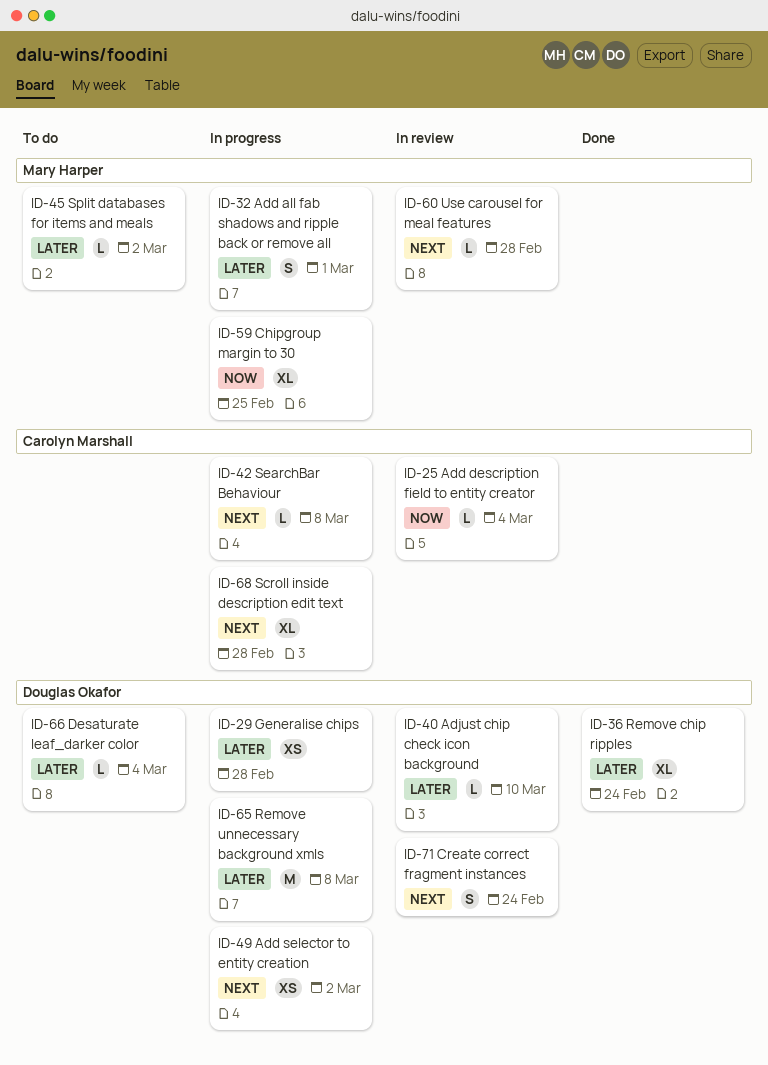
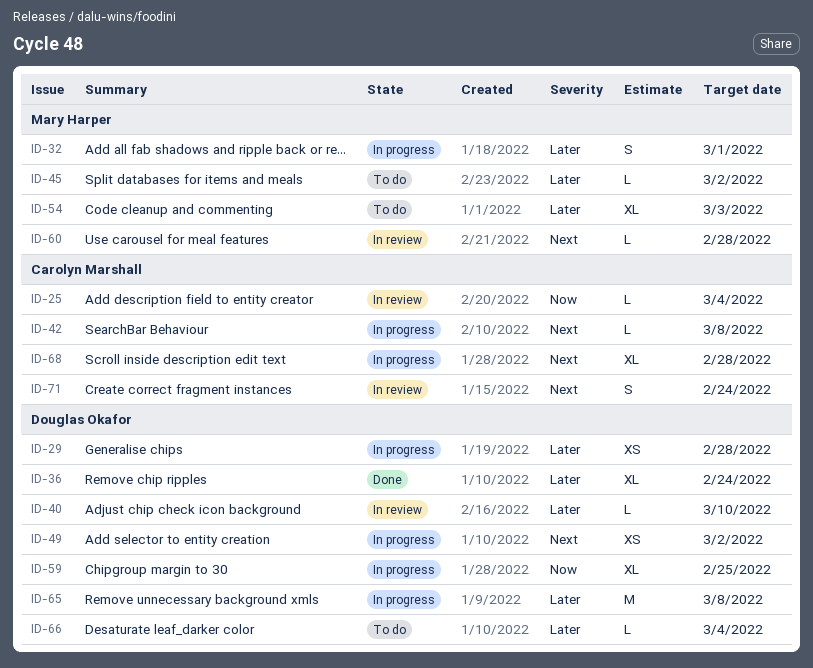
ID-54: none -> present
ID-59, owner: Mary Harper -> Douglas Okafor
ID-71, owner: Douglas Okafor -> Carolyn Marshall

